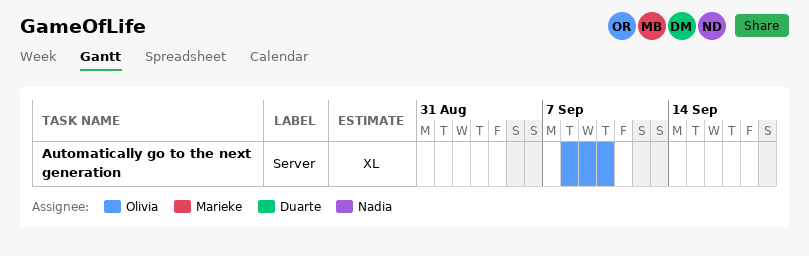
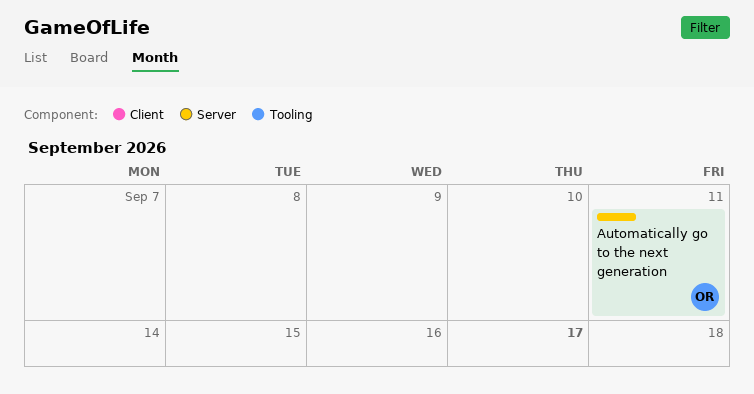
Automatically go to the next generation, due: Sep 10 -> Sep 11

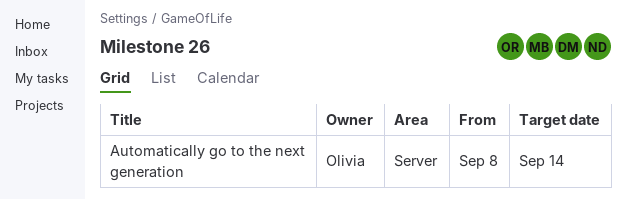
Automatically go to the next generation, due: Sep 11 -> Sep 14

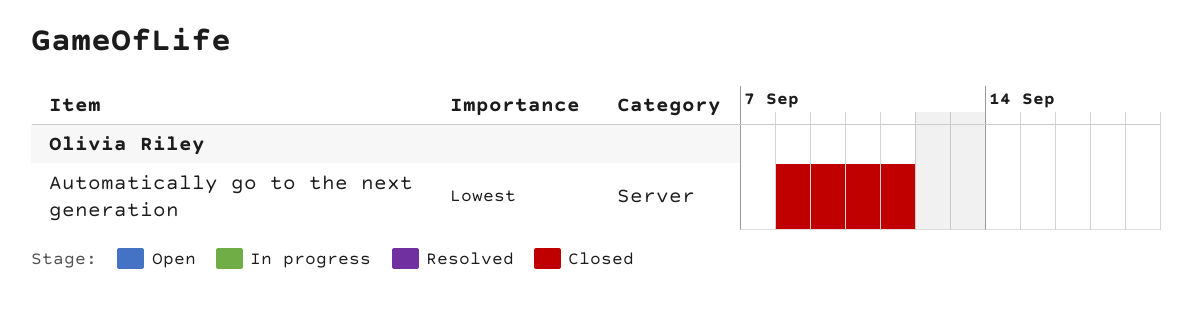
Automatically go to the next generation, due: Sep 14 -> Sep 11

